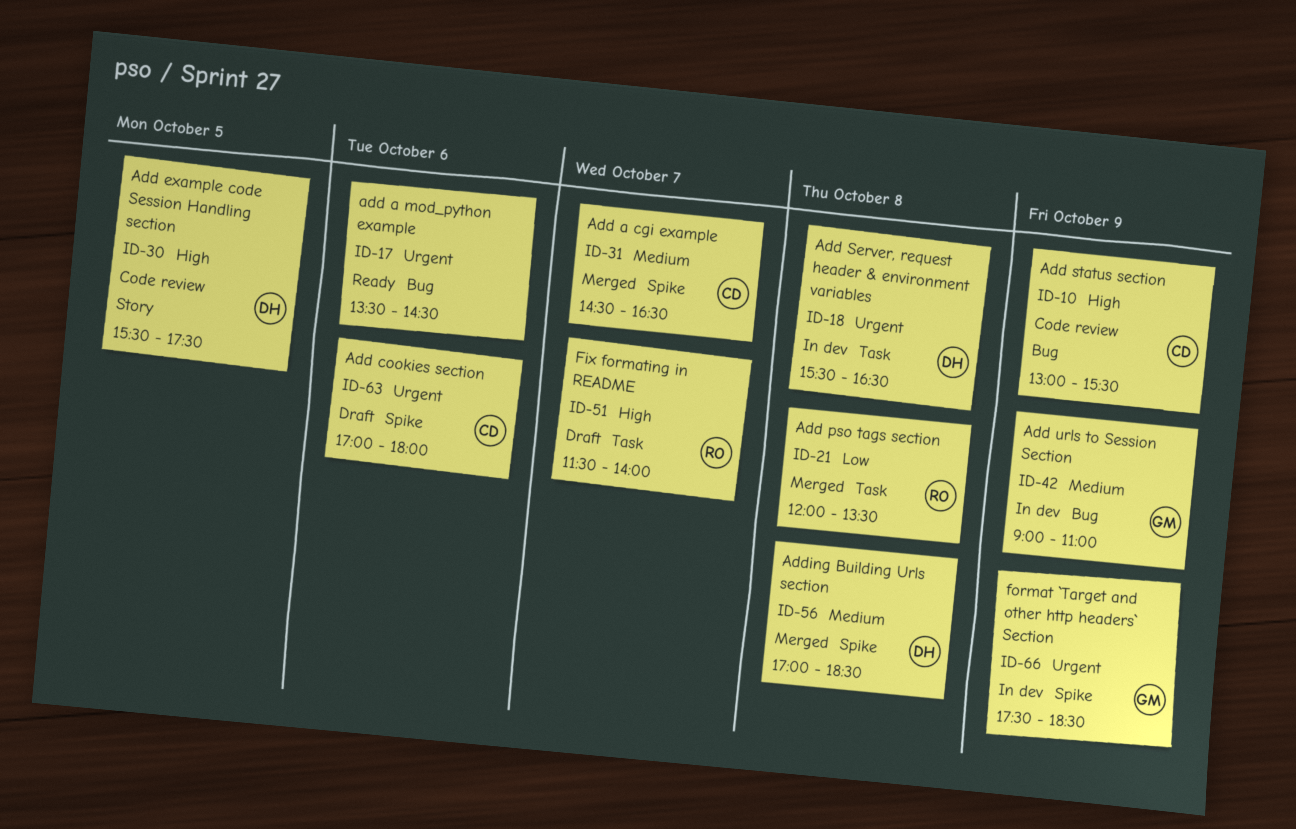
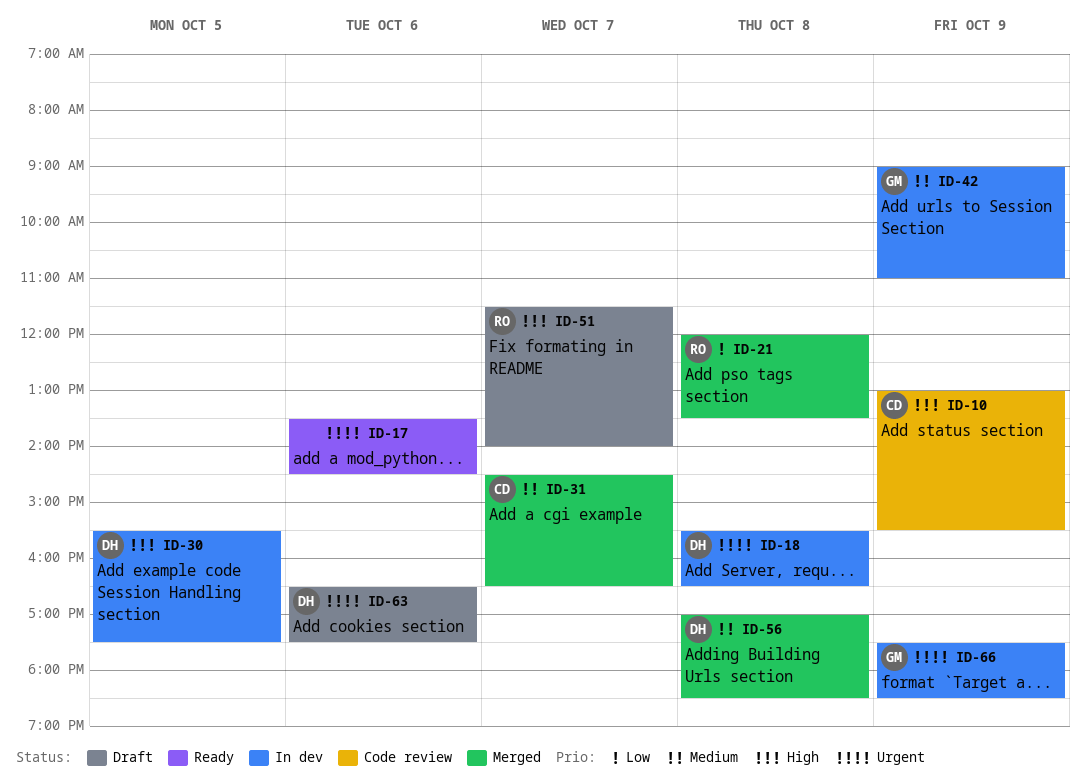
ID-30, status: Code review -> In dev
ID-63, owner: CD -> DH
ID-63, begins: 17:00 -> 16:30
ID-63, ends: 18:00 -> 17:30

